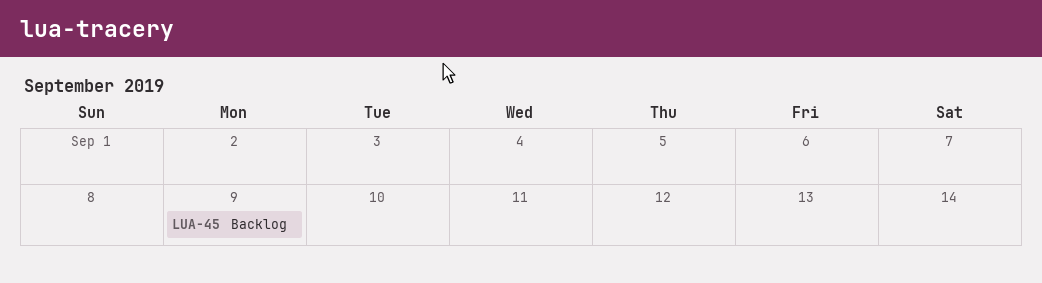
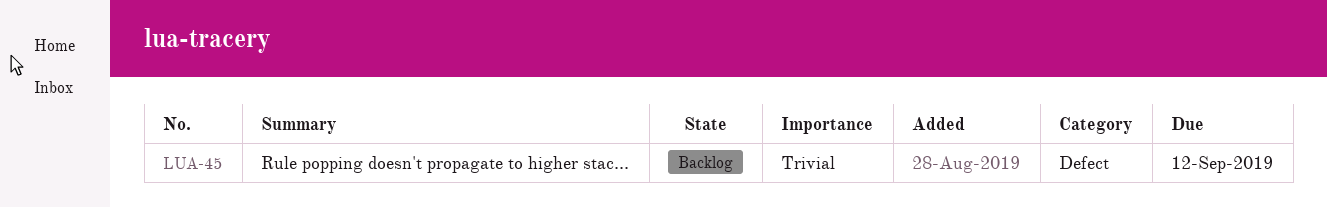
LUA-45, due: Sep 9 -> Sep 12

